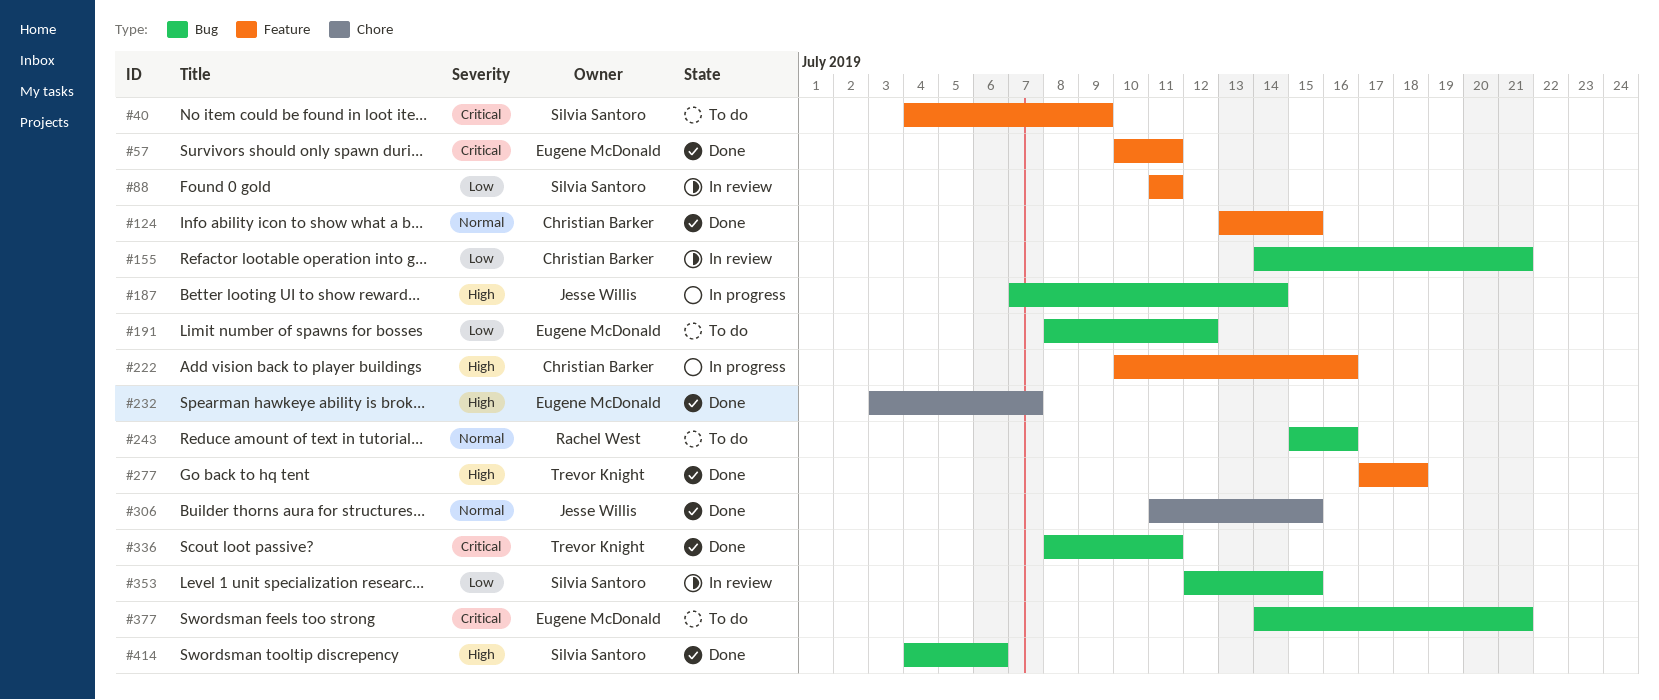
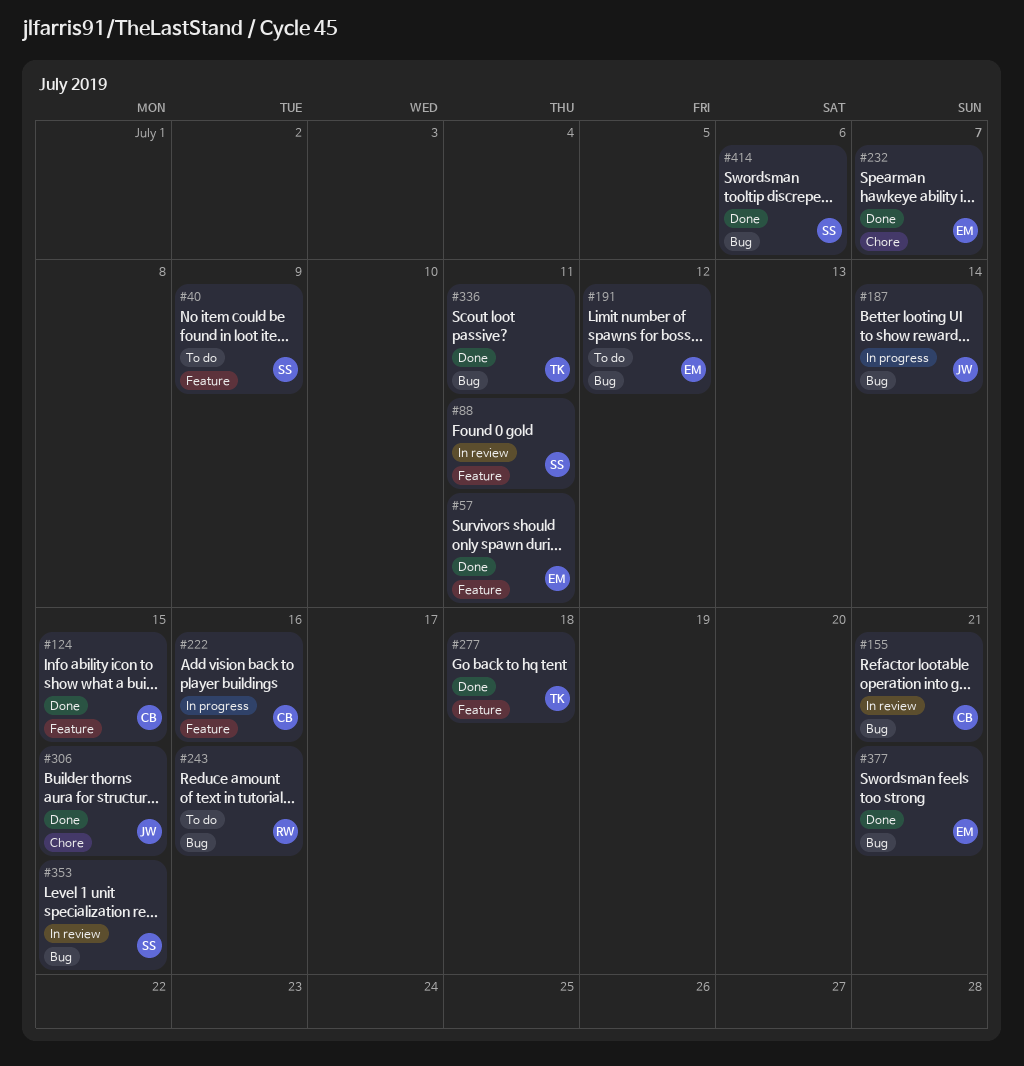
#377, status: To do -> Done

